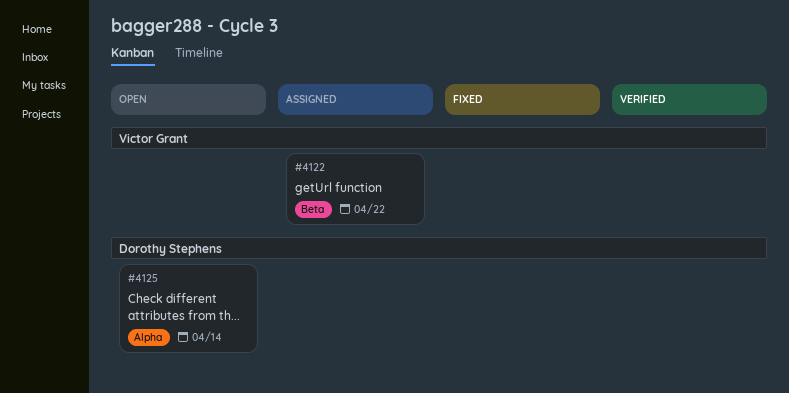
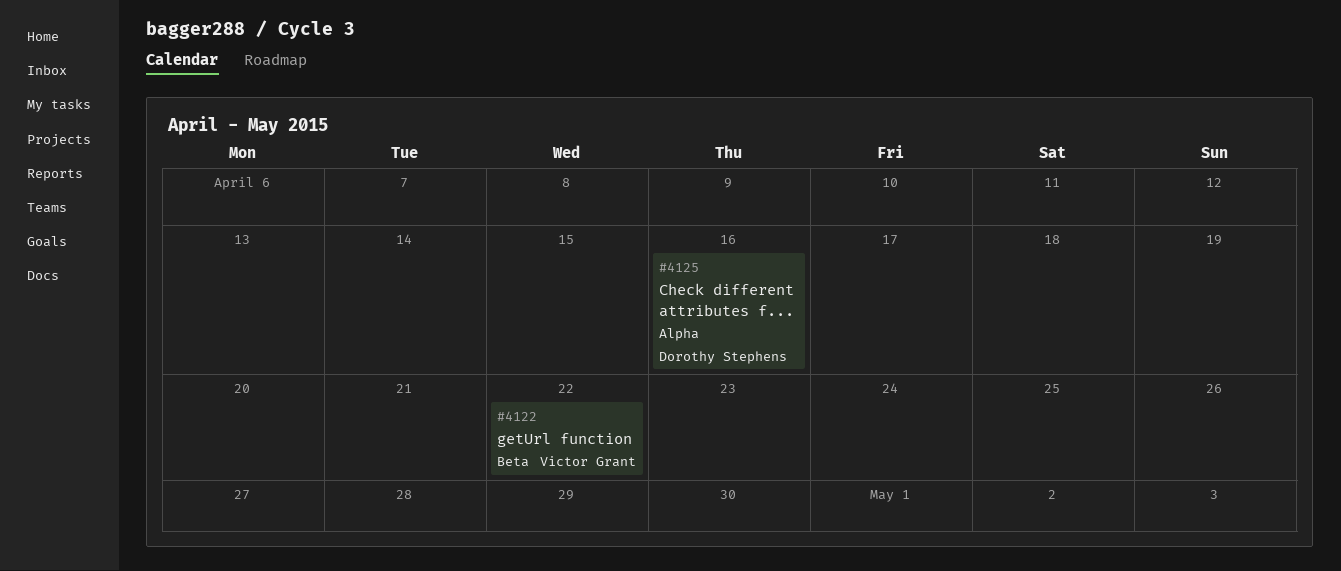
#4125, due: Apr 14 -> Apr 16

